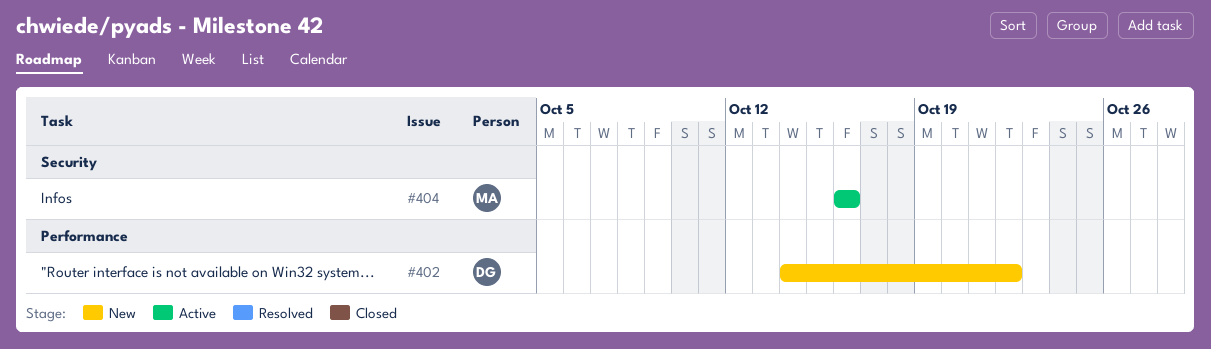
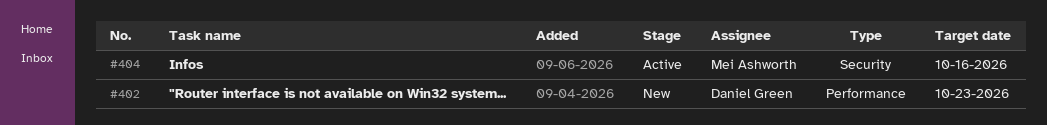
#402, due: Oct 22 -> Oct 23

